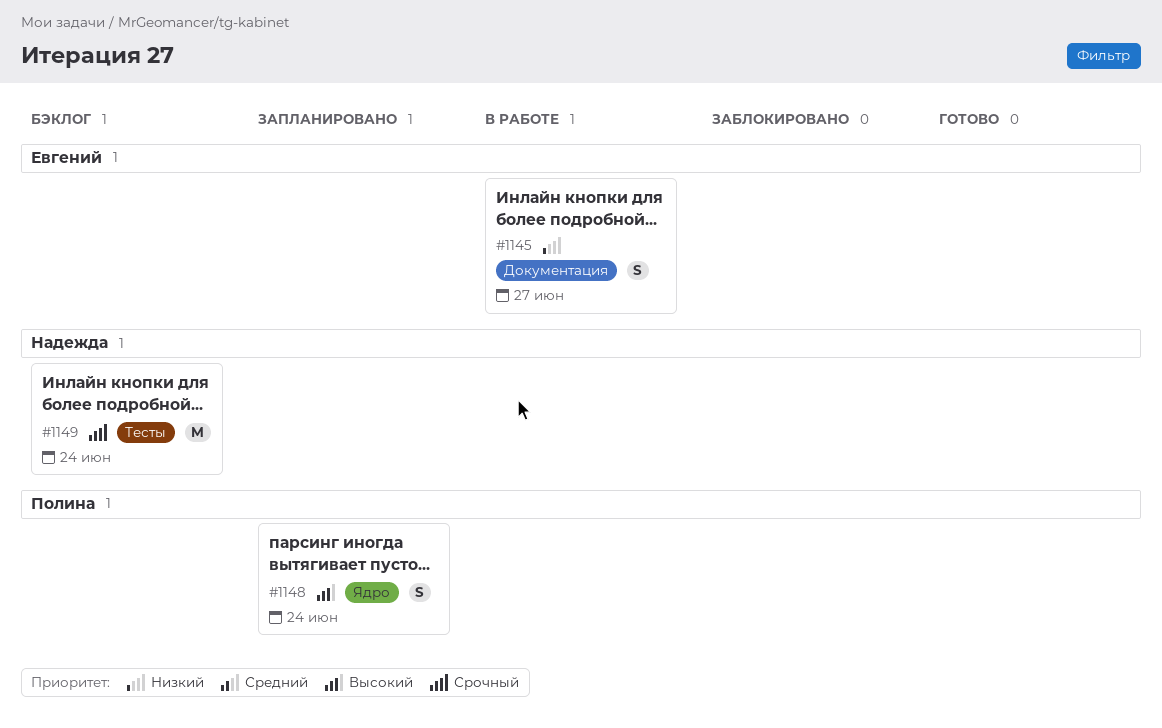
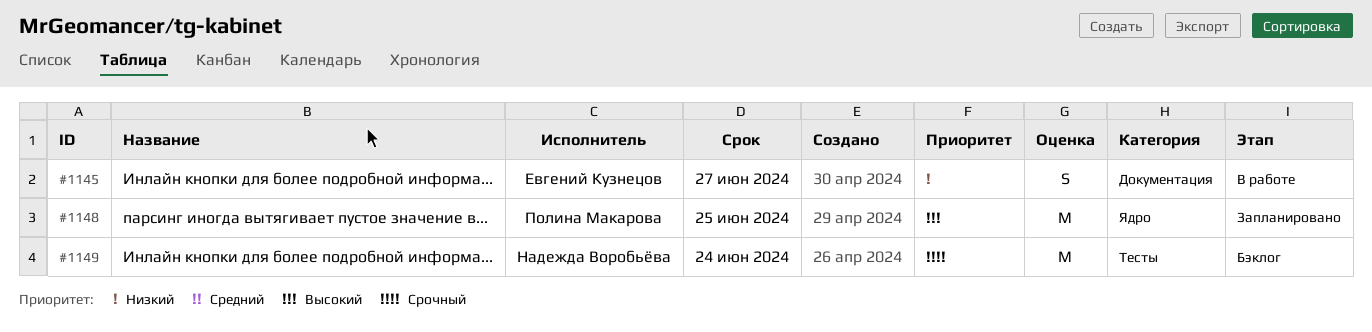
#1148, estimate: S -> M
#1148, due: Jun 24 -> Jun 25

